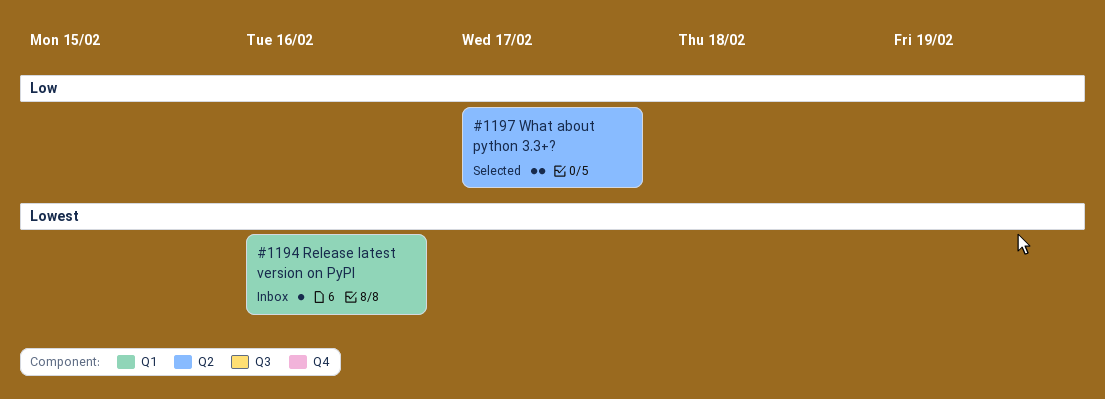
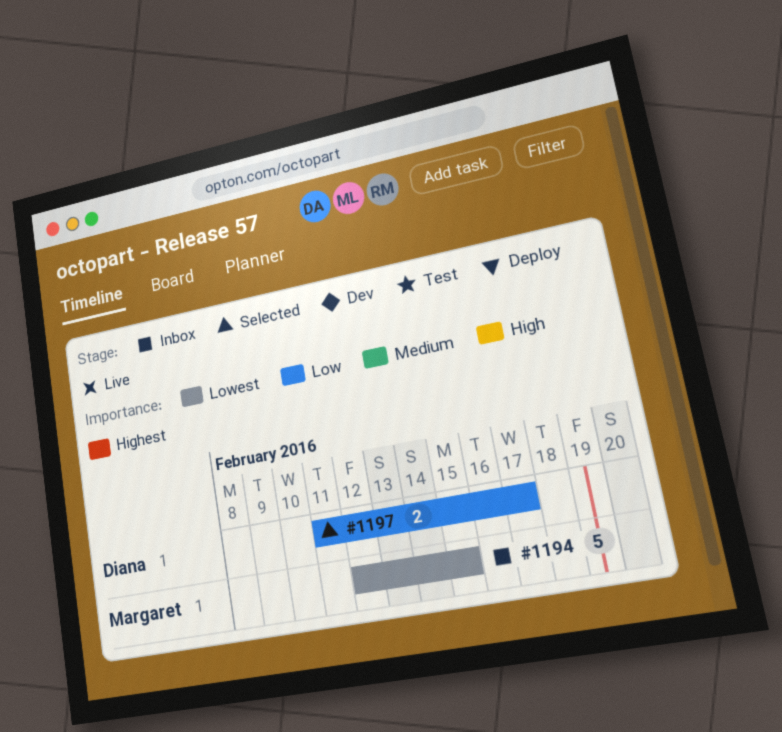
#1194, estimate: 1 -> 5
#1194, due: Feb 16 -> Feb 15

